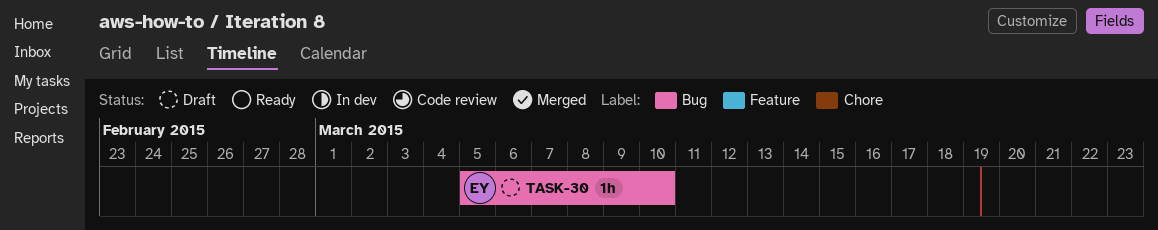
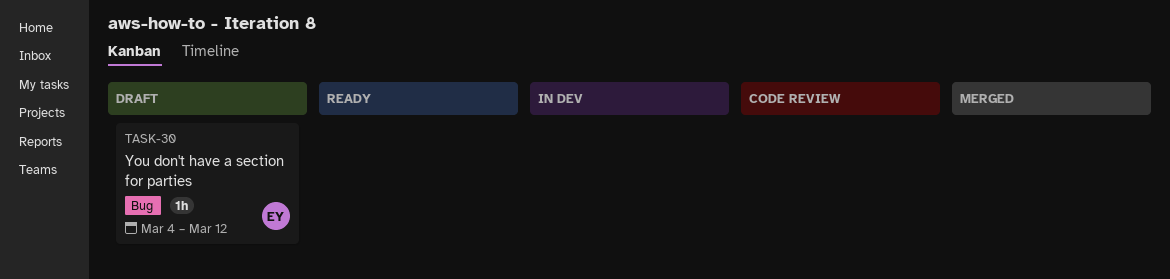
TASK-30, start: Mar 5 -> Mar 4
TASK-30, due: Mar 10 -> Mar 12

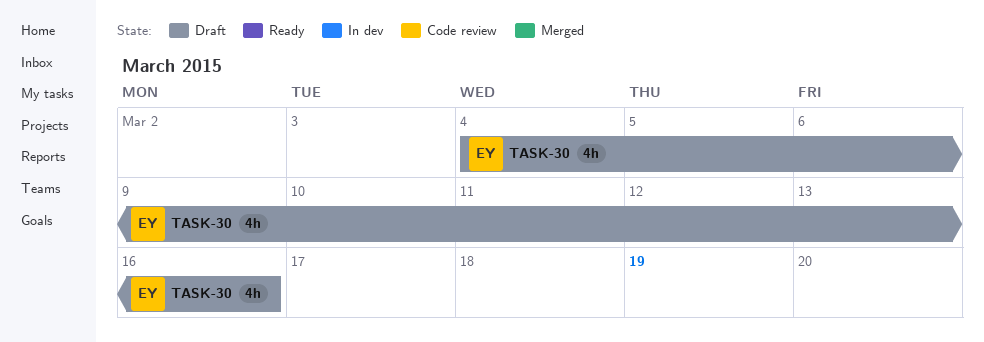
TASK-30, estimate: 1h -> 4h
TASK-30, due: Mar 12 -> Mar 16

